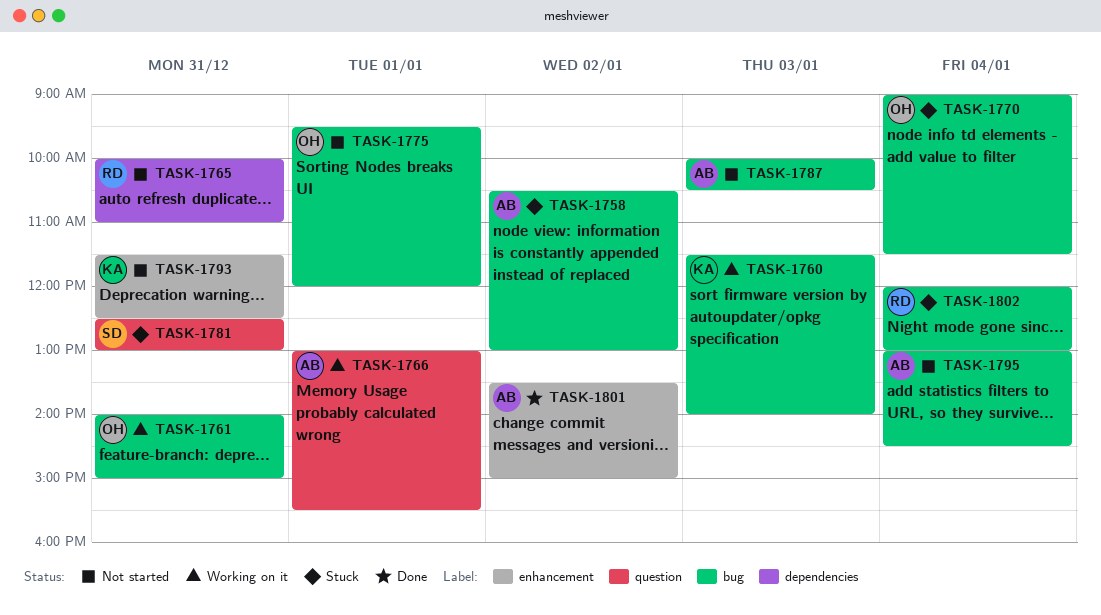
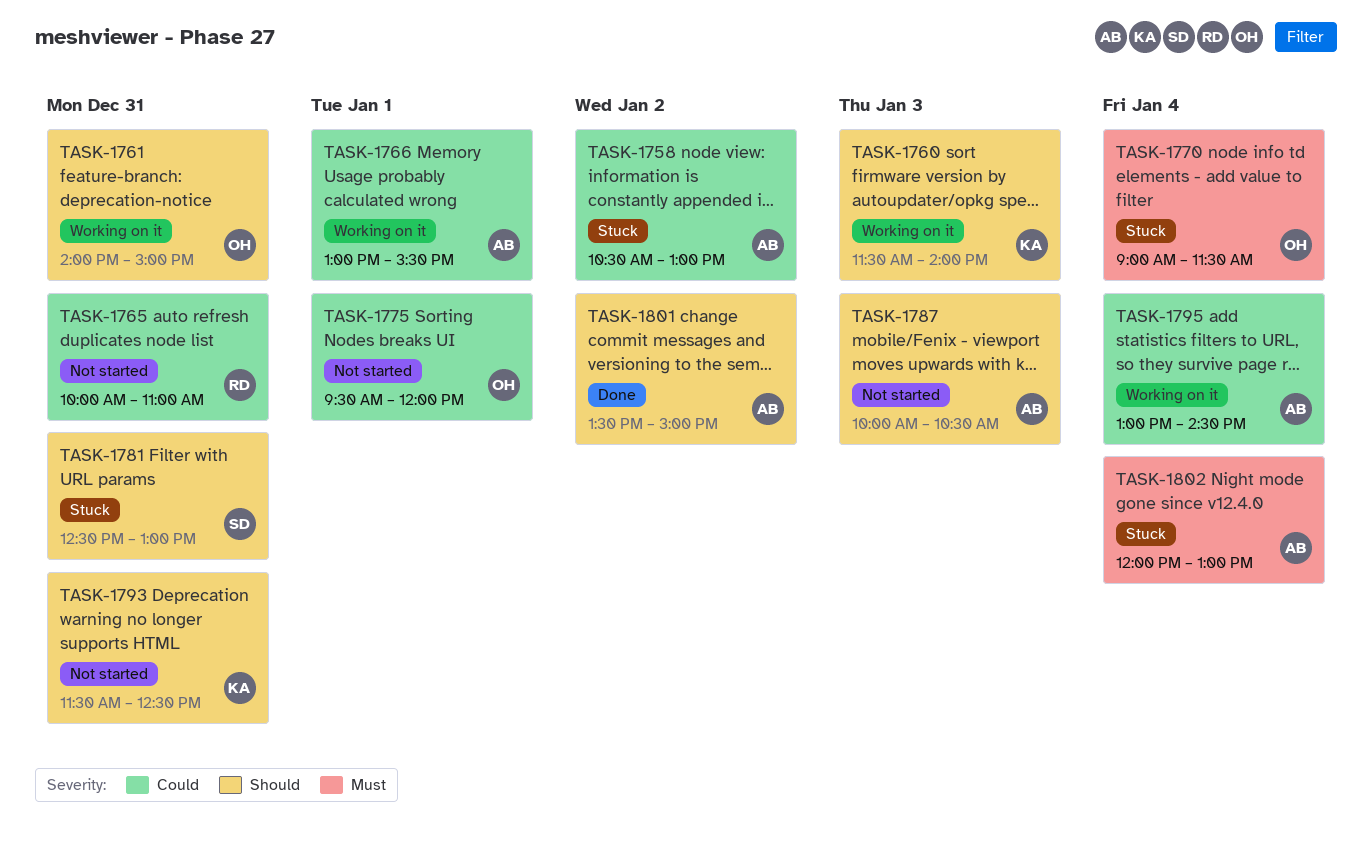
TASK-1795, status: Not started -> Working on it
TASK-1802, owner: RD -> AB

